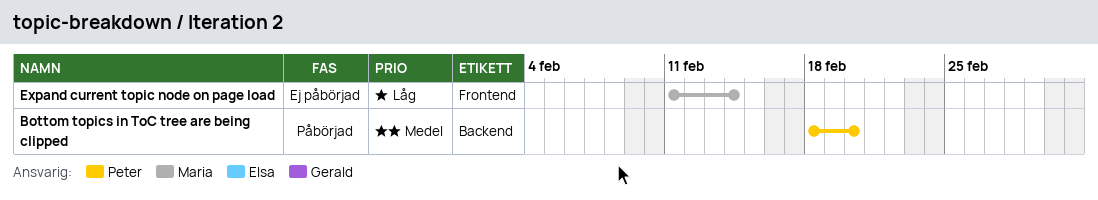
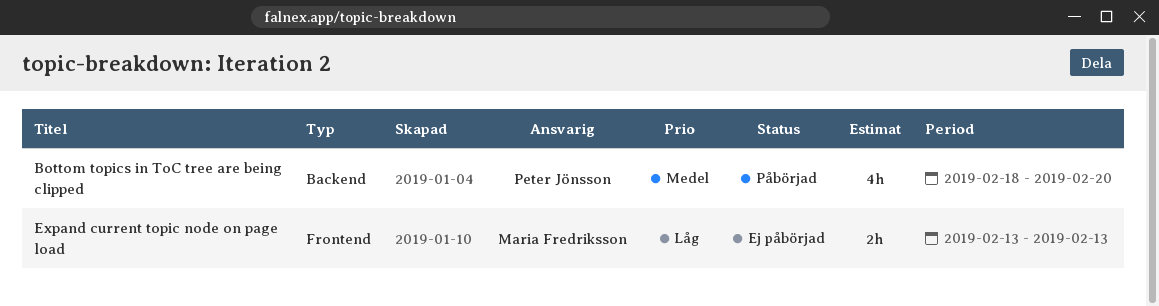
Expand current topic node on page load, start: Feb 11 -> Feb 13
Expand current topic node on page load, due: Feb 14 -> Feb 13

